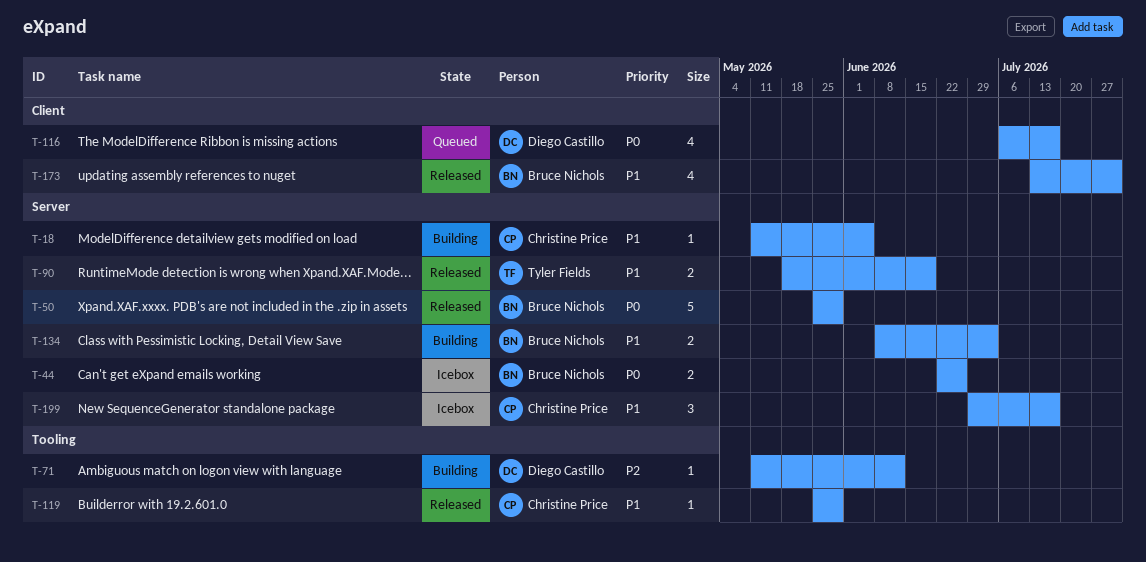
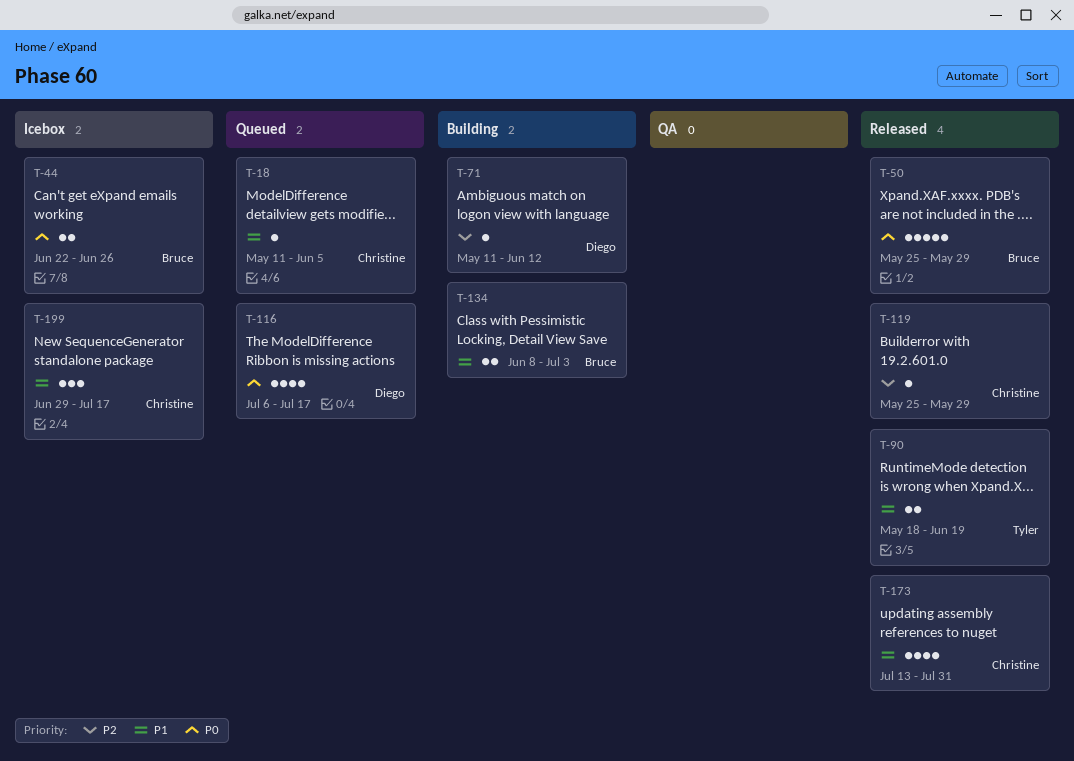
T-18, status: Building -> Queued
T-119, priority: P1 -> P2
T-173, owner: Bruce Nichols -> Christine Price

